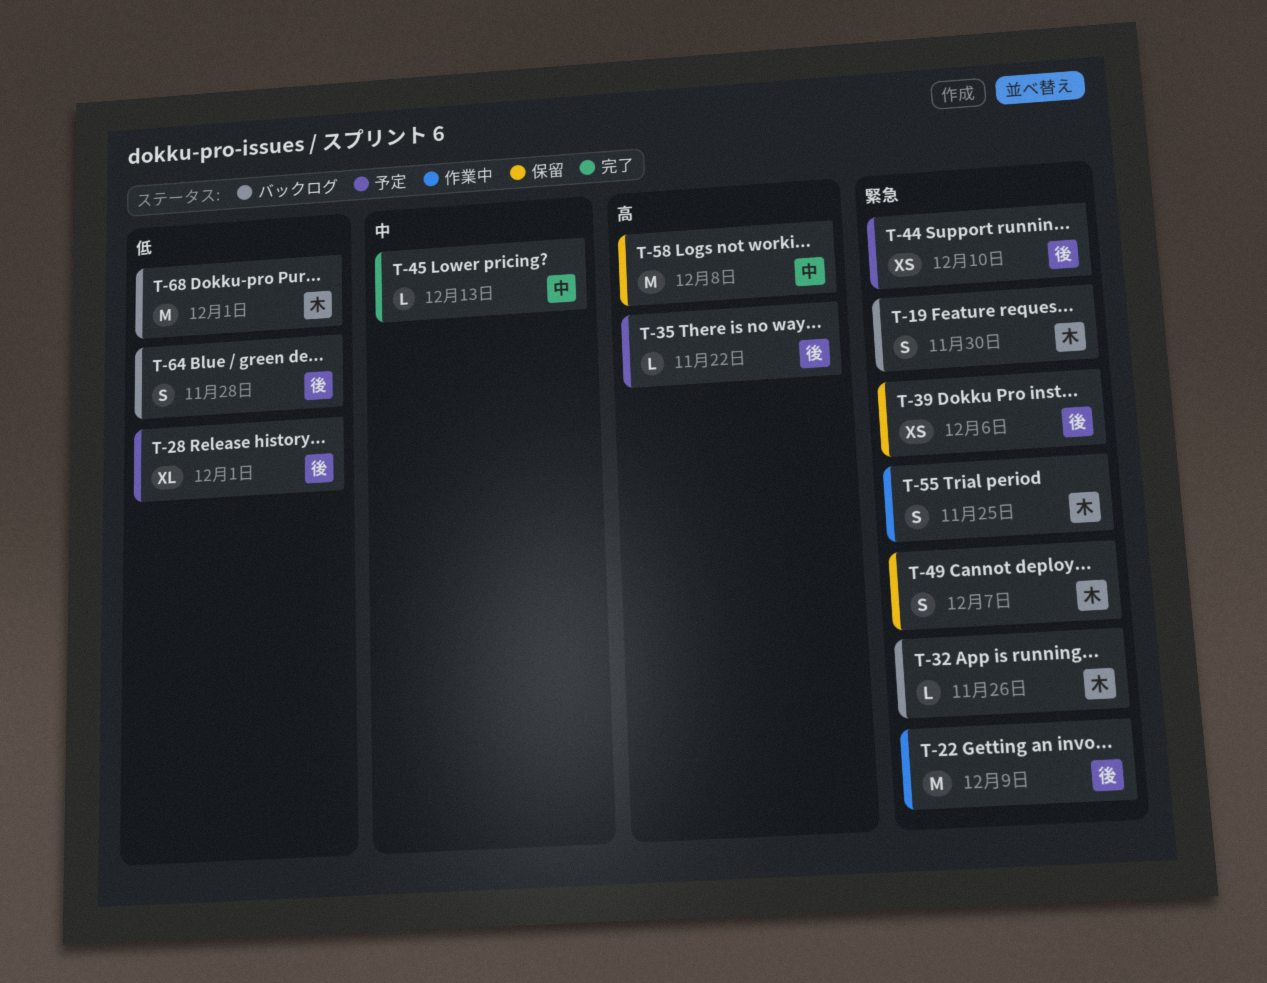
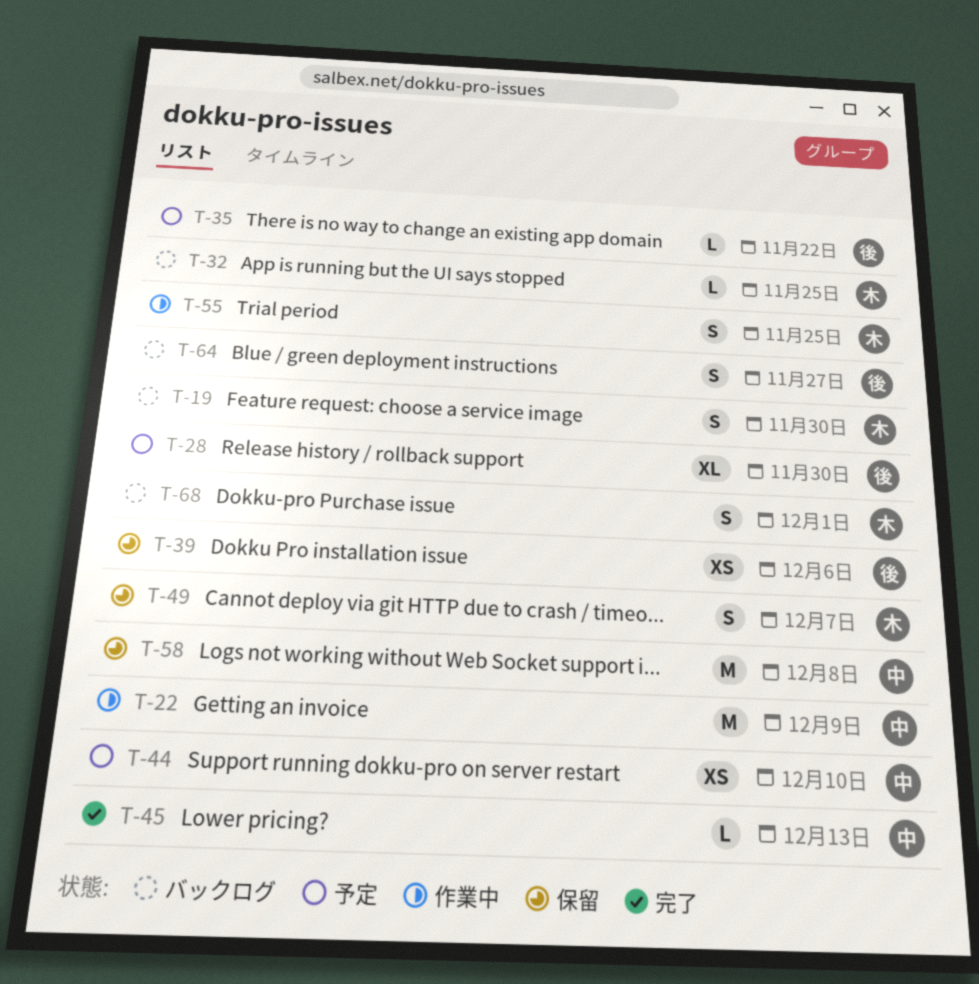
T-22, owner: 後 -> 中
T-28, due: Dec 1 -> Nov 30
T-32, due: Nov 26 -> Nov 25
T-44, owner: 後 -> 中
T-64, due: Nov 28 -> Nov 27
T-68, estimate: M -> S

